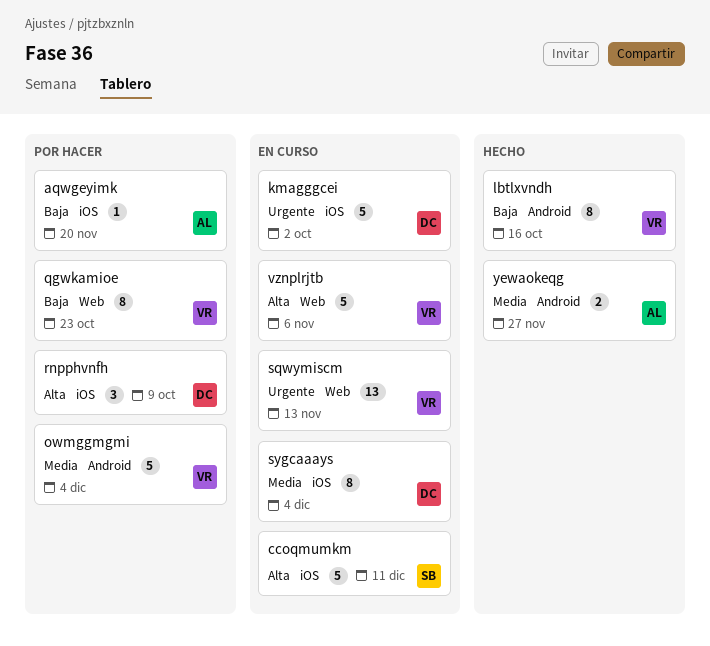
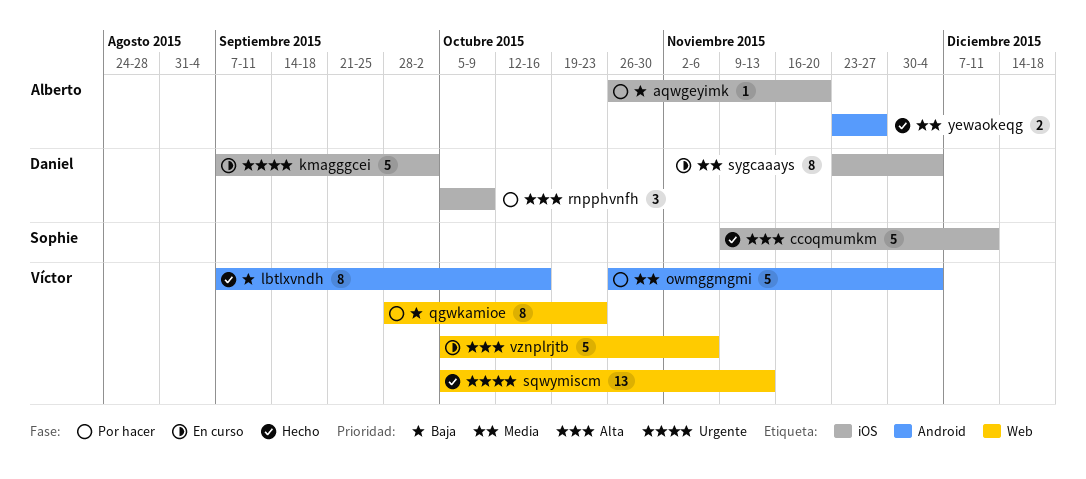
ccoqmumkm, status: En curso -> Hecho
sqwymiscm, status: En curso -> Hecho

